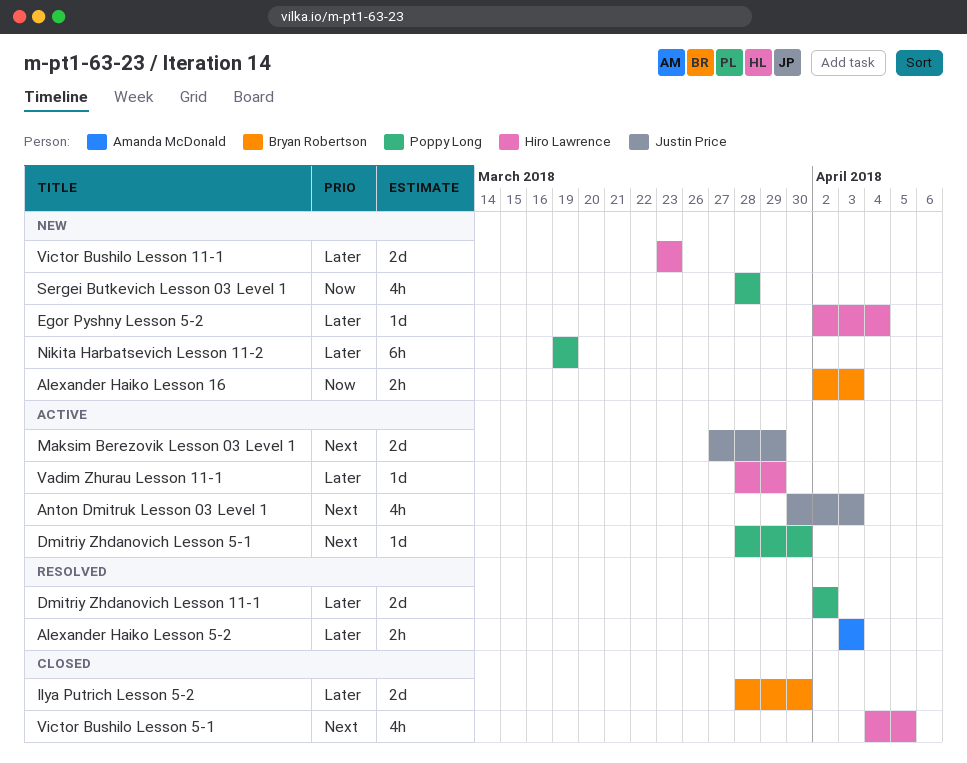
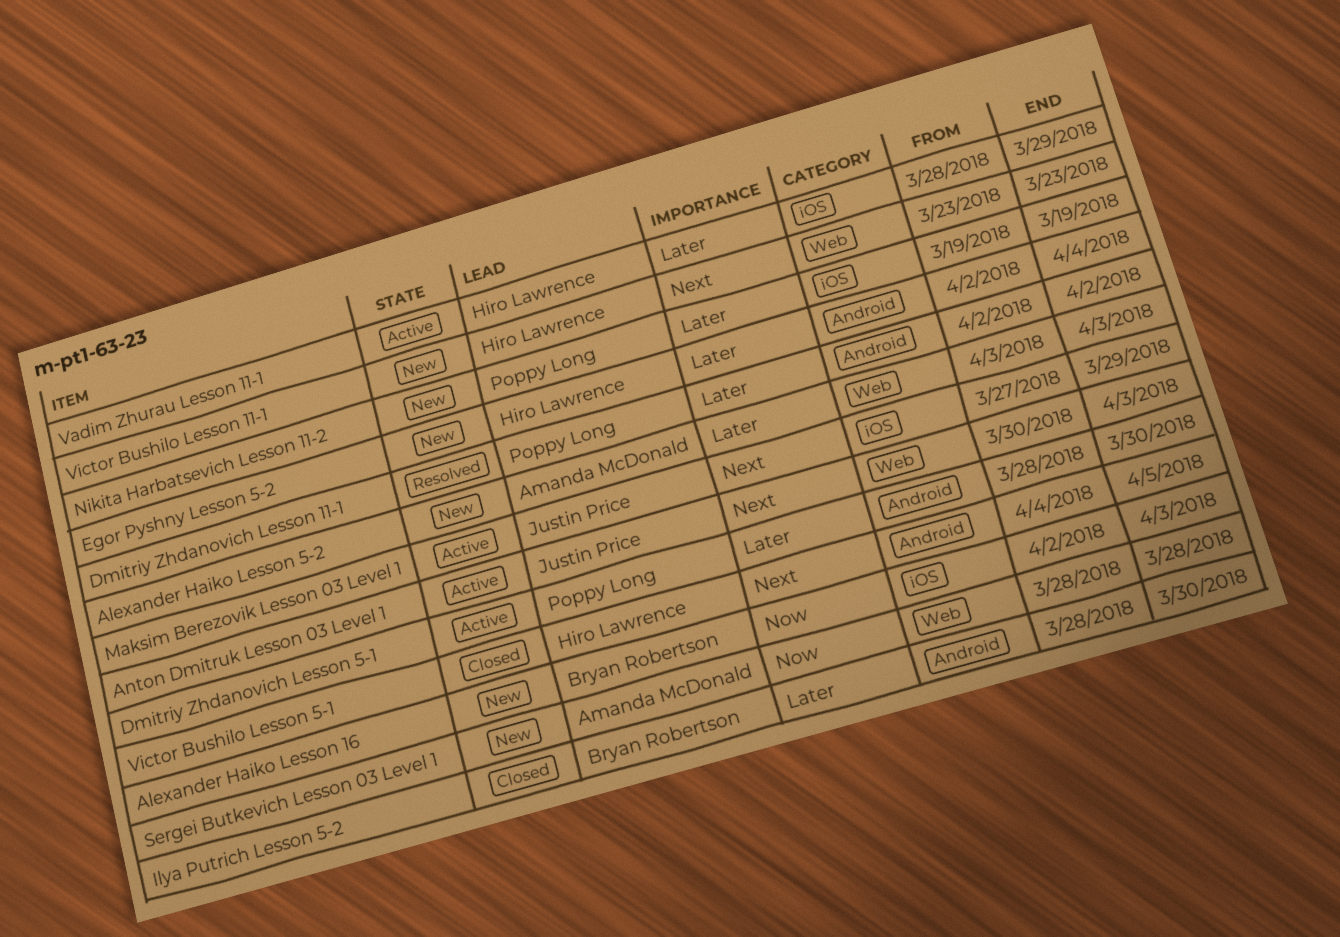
Alexander Haiko Lesson 5-2, status: Resolved -> New
Dmitriy Zhdanovich Lesson 5-1, priority: Next -> Later
Sergei Butkevich Lesson 03 Level 1, owner: Poppy Long -> Amanda McDonald
Victor Bushilo Lesson 11-1, priority: Later -> Next

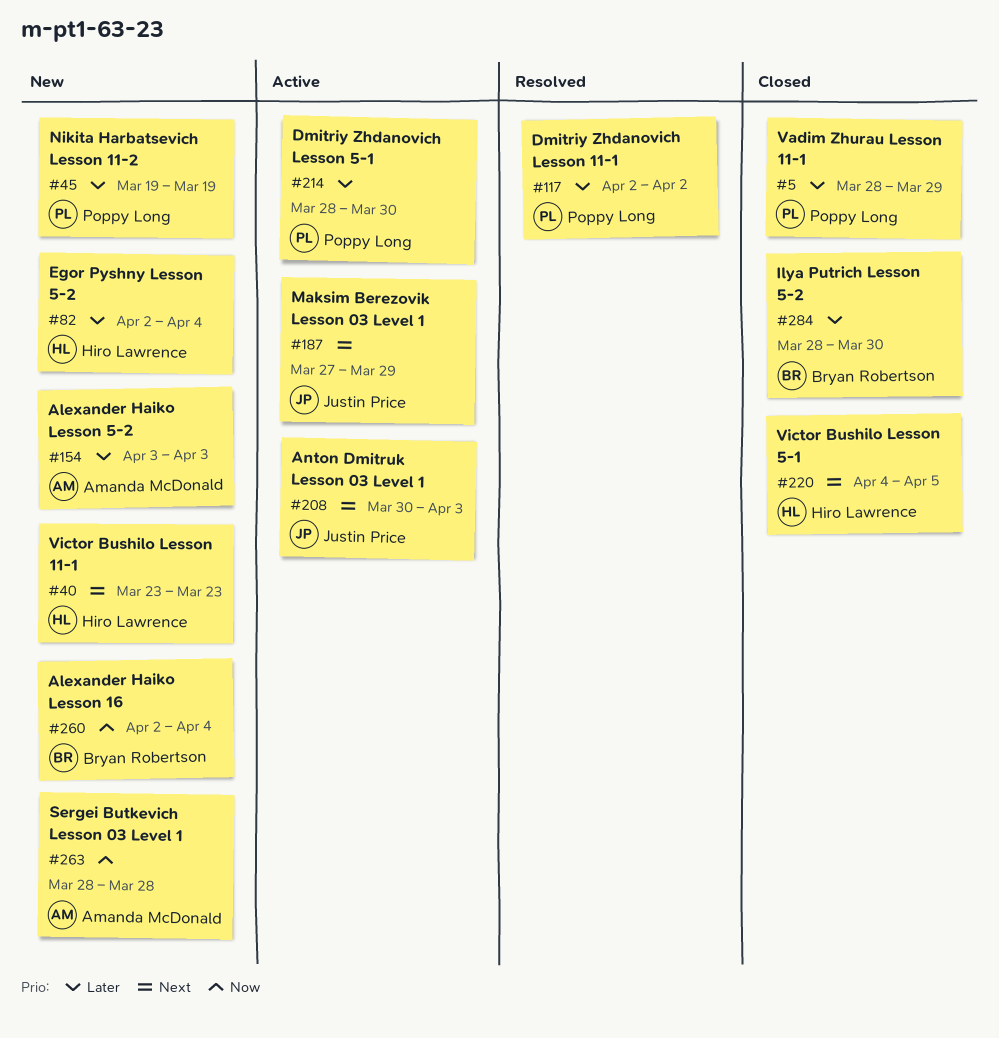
Alexander Haiko Lesson 16, due: Apr 3 -> Apr 4
Vadim Zhurau Lesson 11-1, status: Active -> Closed
Vadim Zhurau Lesson 11-1, owner: Hiro Lawrence -> Poppy Long

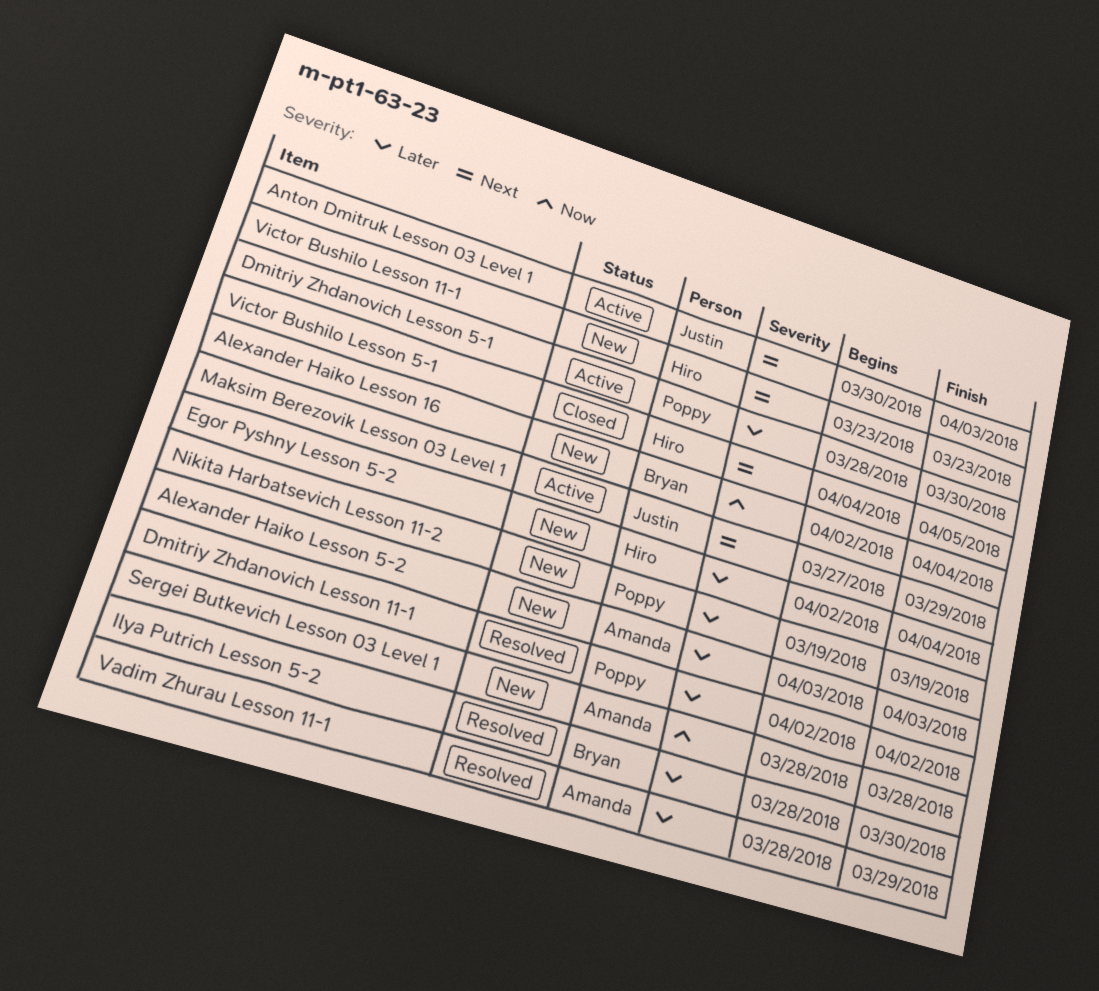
Ilya Putrich Lesson 5-2, status: Closed -> Resolved
Vadim Zhurau Lesson 11-1, status: Closed -> Resolved
Vadim Zhurau Lesson 11-1, owner: Poppy Long -> Amanda McDonald

